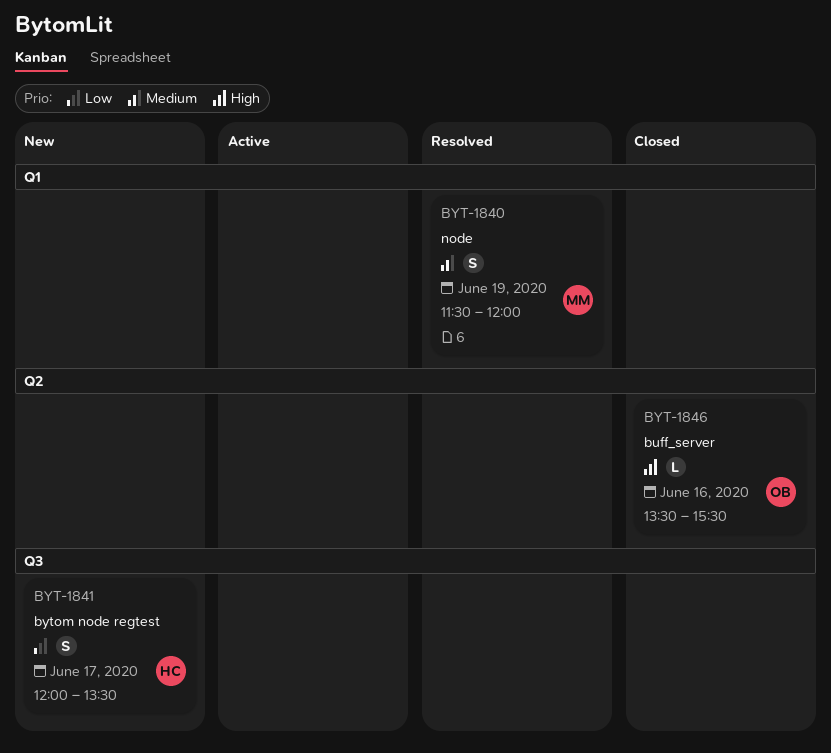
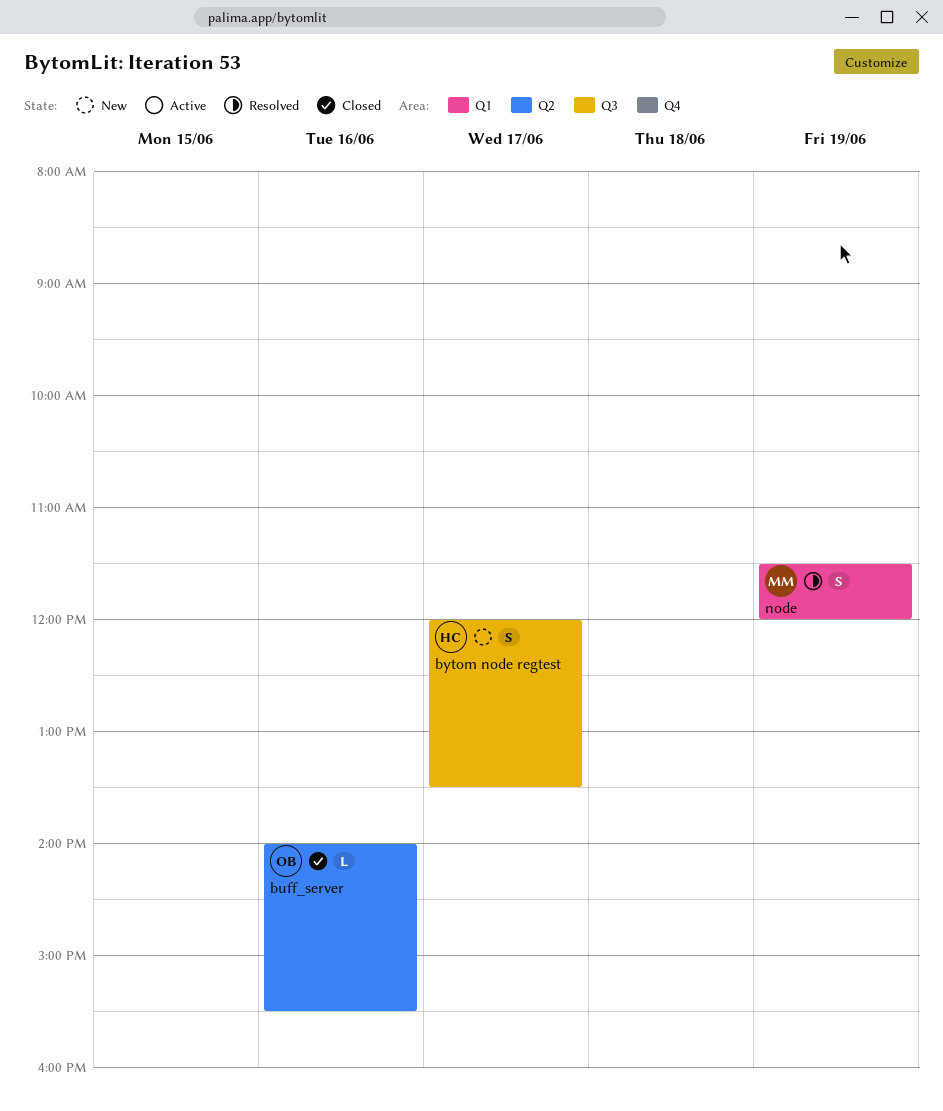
buff_server, begins: 13:30 -> 14:00

